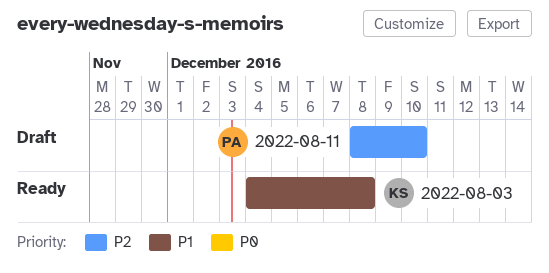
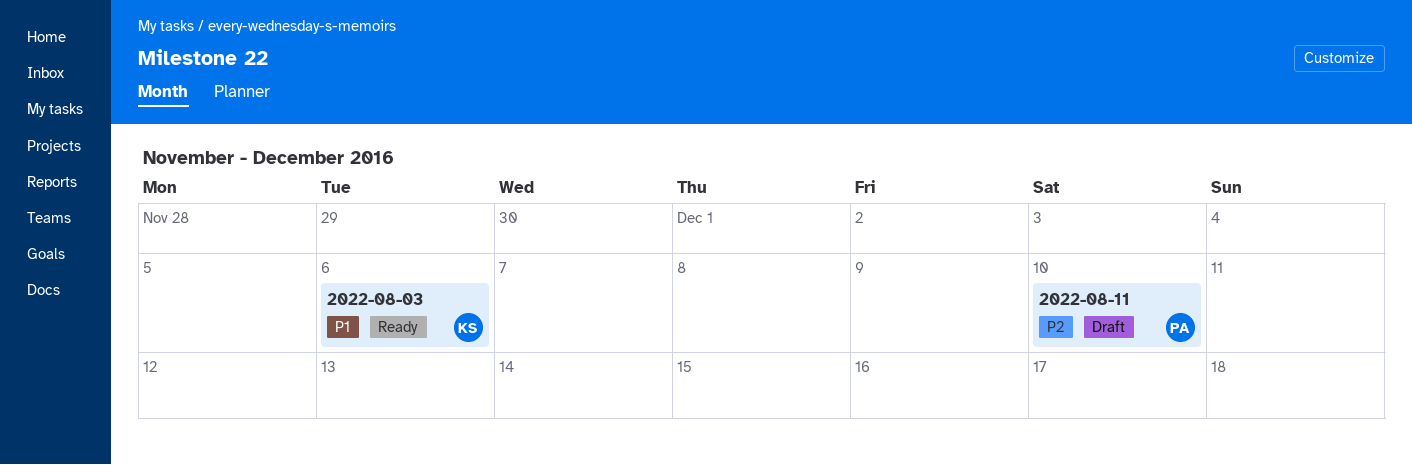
2022-08-03, due: Dec 8 -> Dec 6

